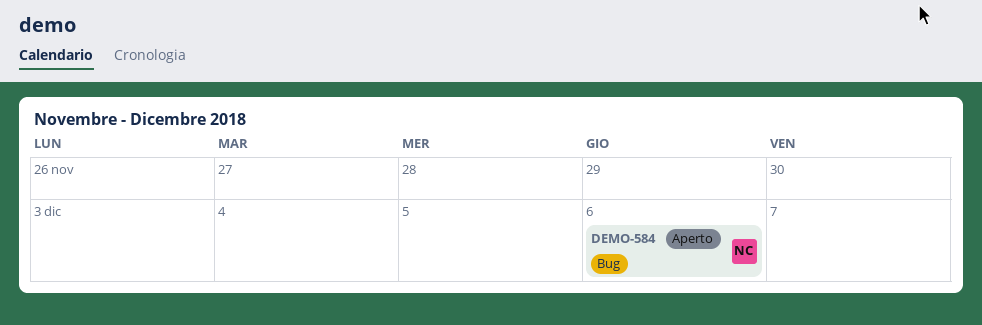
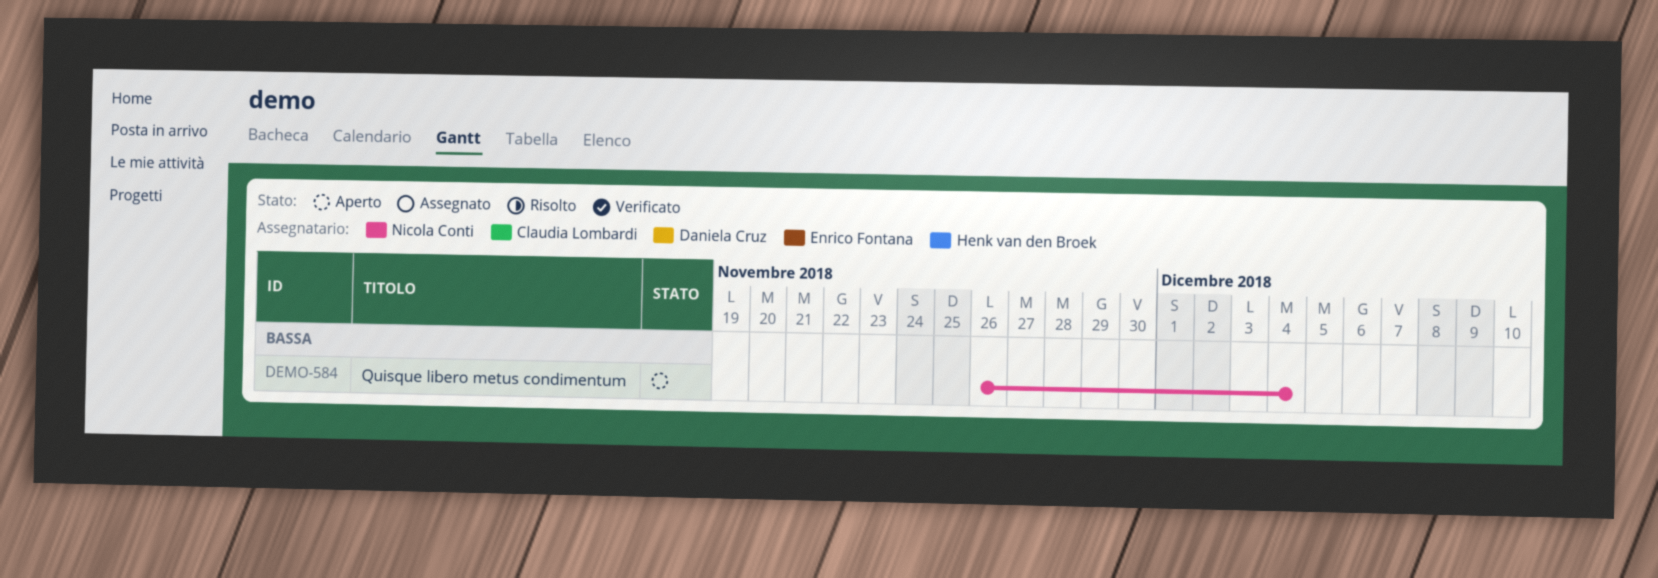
DEMO-584, due: Dec 6 -> Dec 4

